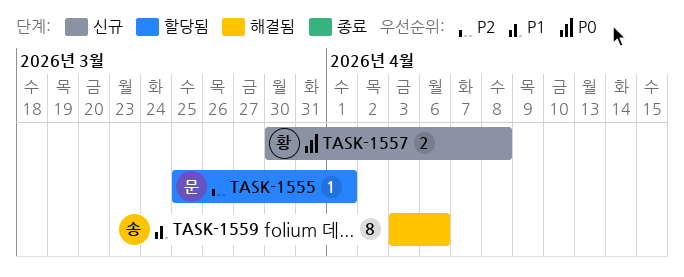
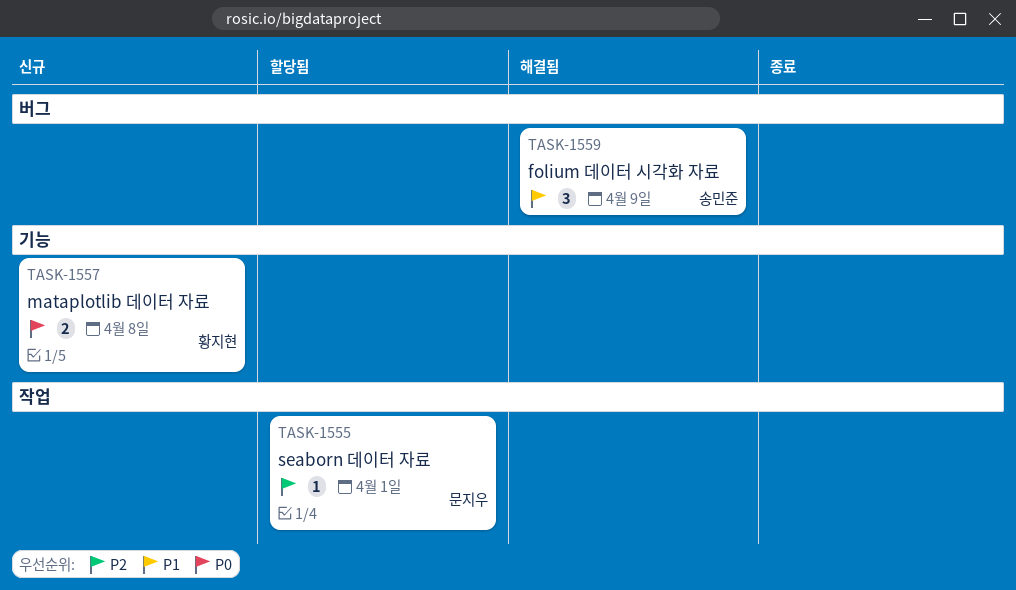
TASK-1559, estimate: 8 -> 3
TASK-1559, due: Apr 6 -> Apr 9

